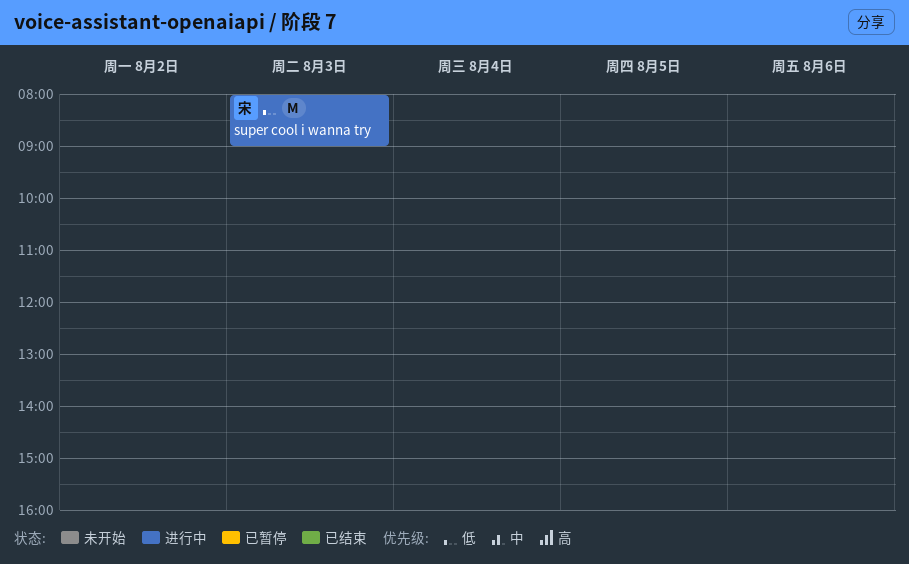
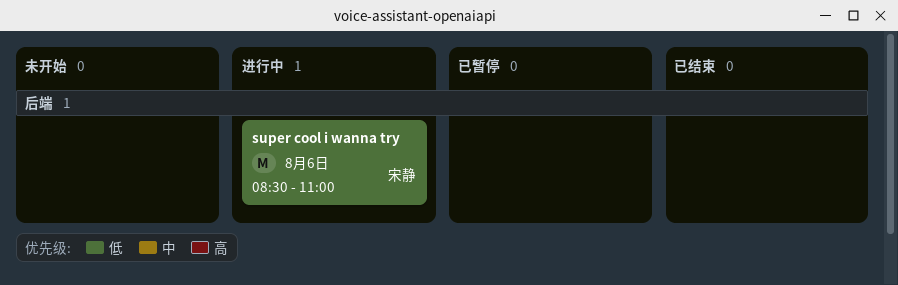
super cool i wanna try, day: Aug 3 -> Aug 6
super cool i wanna try, begins: 08:00 -> 08:30
super cool i wanna try, ends: 09:00 -> 11:00

